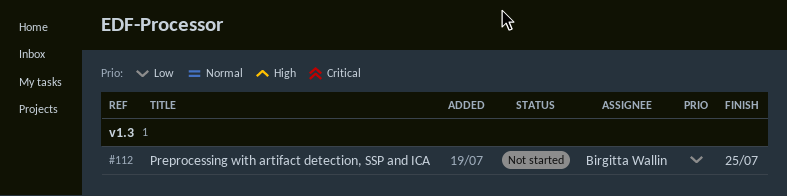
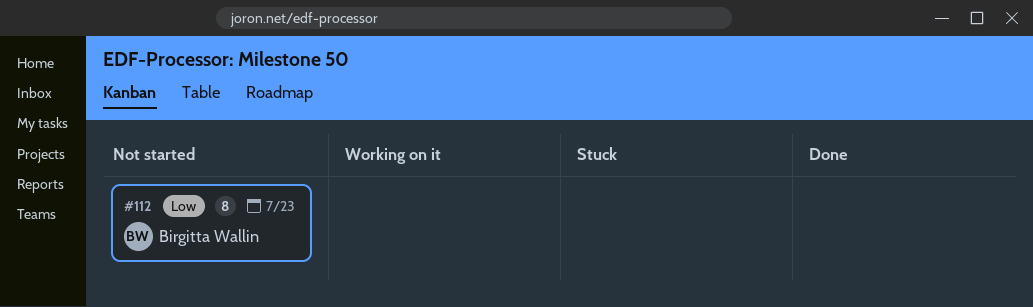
#112, due: Jul 25 -> Jul 23

